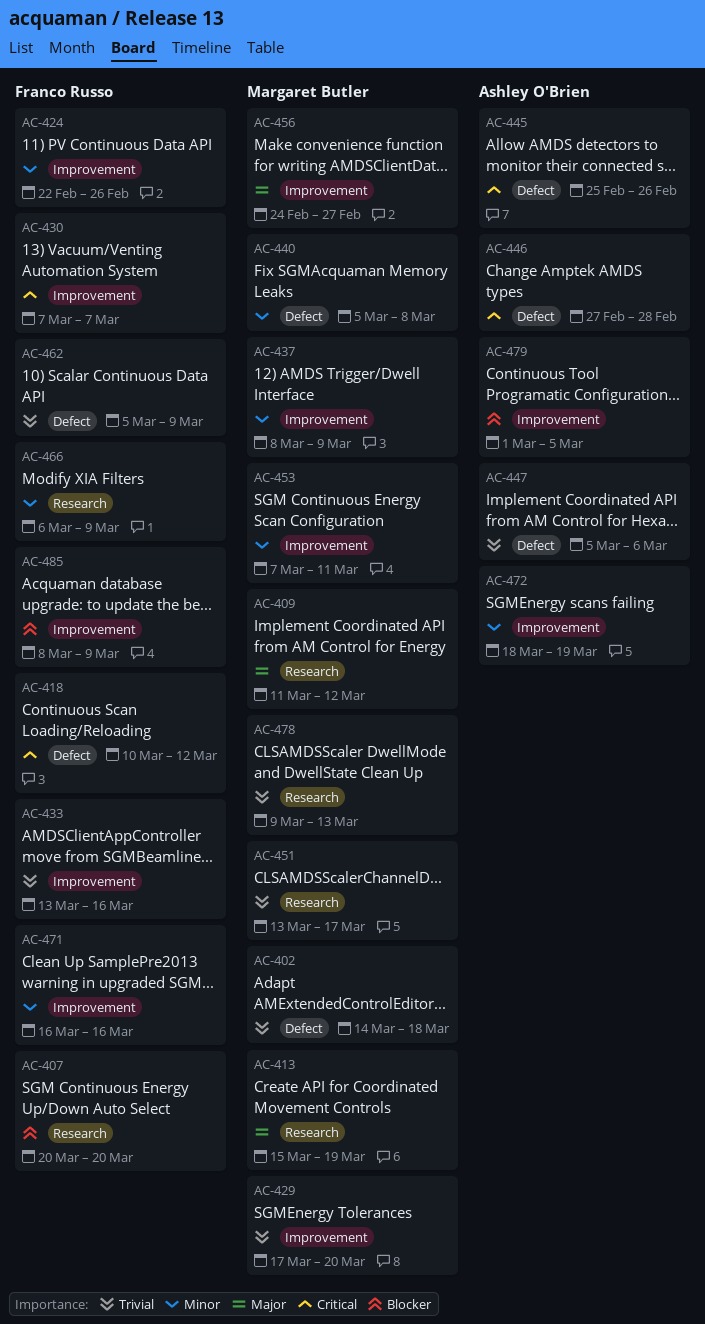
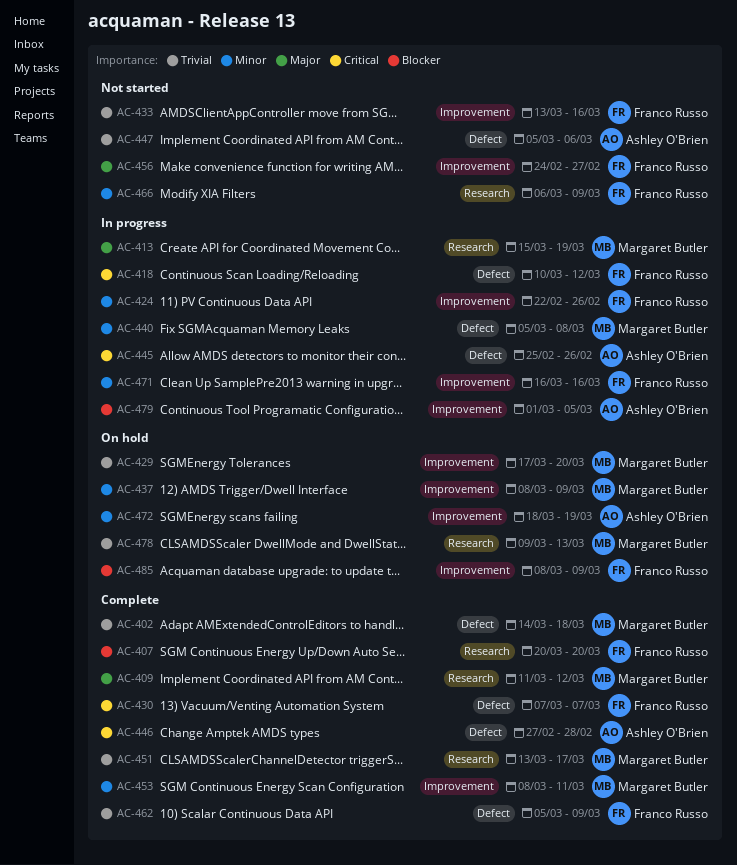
AC-430, label: Improvement -> Defect
AC-453, start: Mar 7 -> Mar 8
AC-456, owner: Margaret Butler -> Franco Russo

